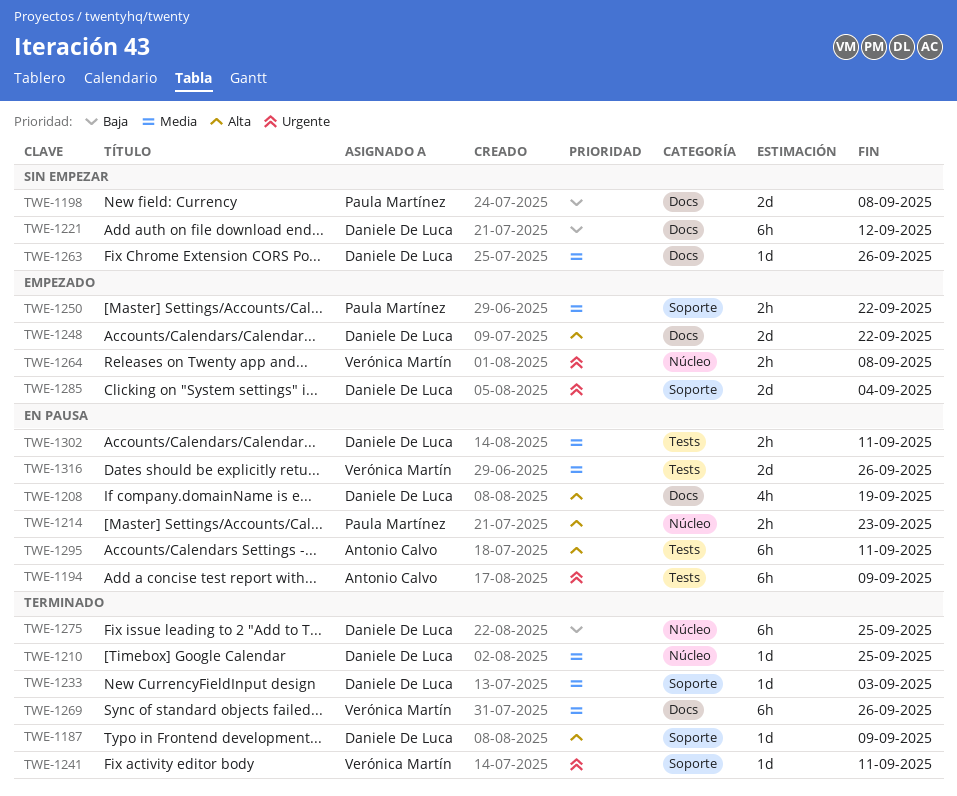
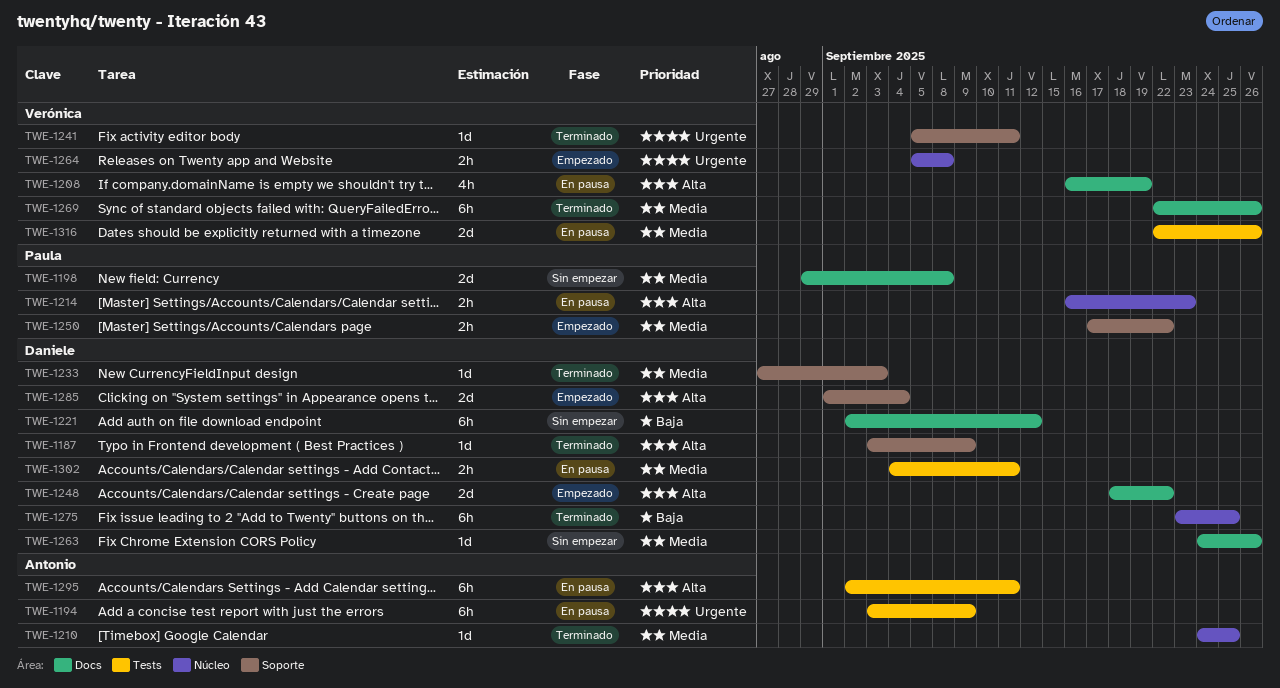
TWE-1198, priority: Baja -> Media
TWE-1208, owner: Daniele De Luca -> Verónica Martín
TWE-1210, owner: Daniele De Luca -> Antonio Calvo
TWE-1285, priority: Urgente -> Alta

